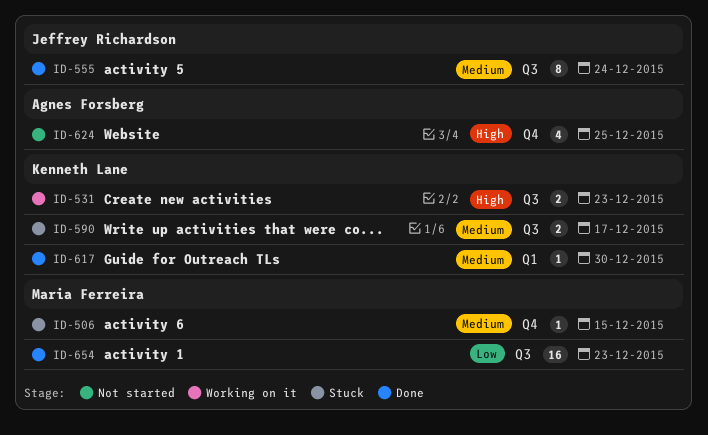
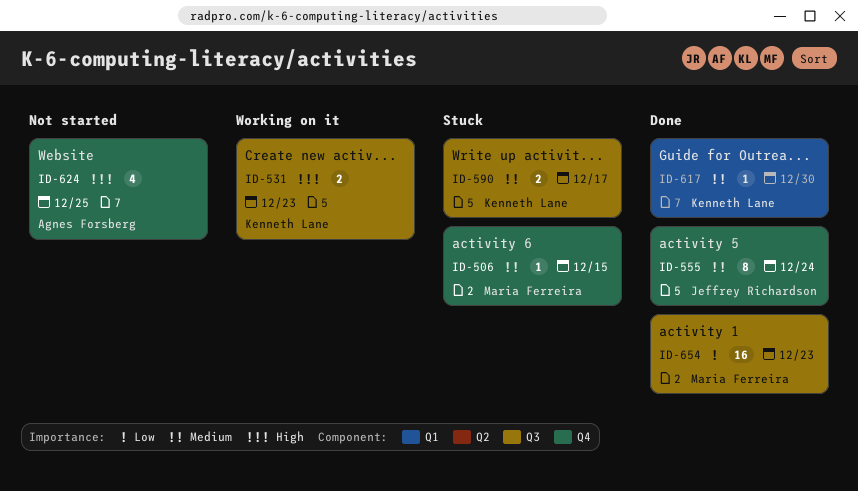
ID-555, label: Q3 -> Q4

